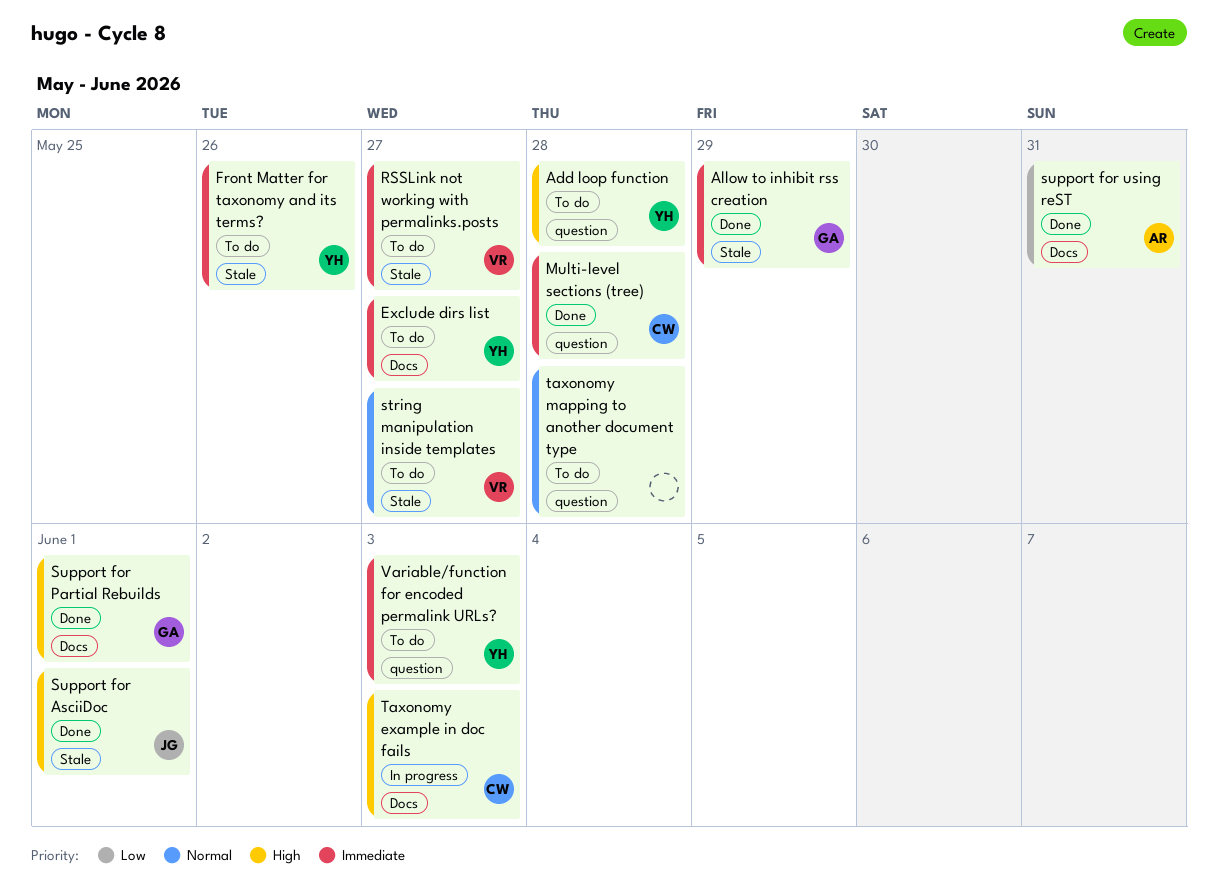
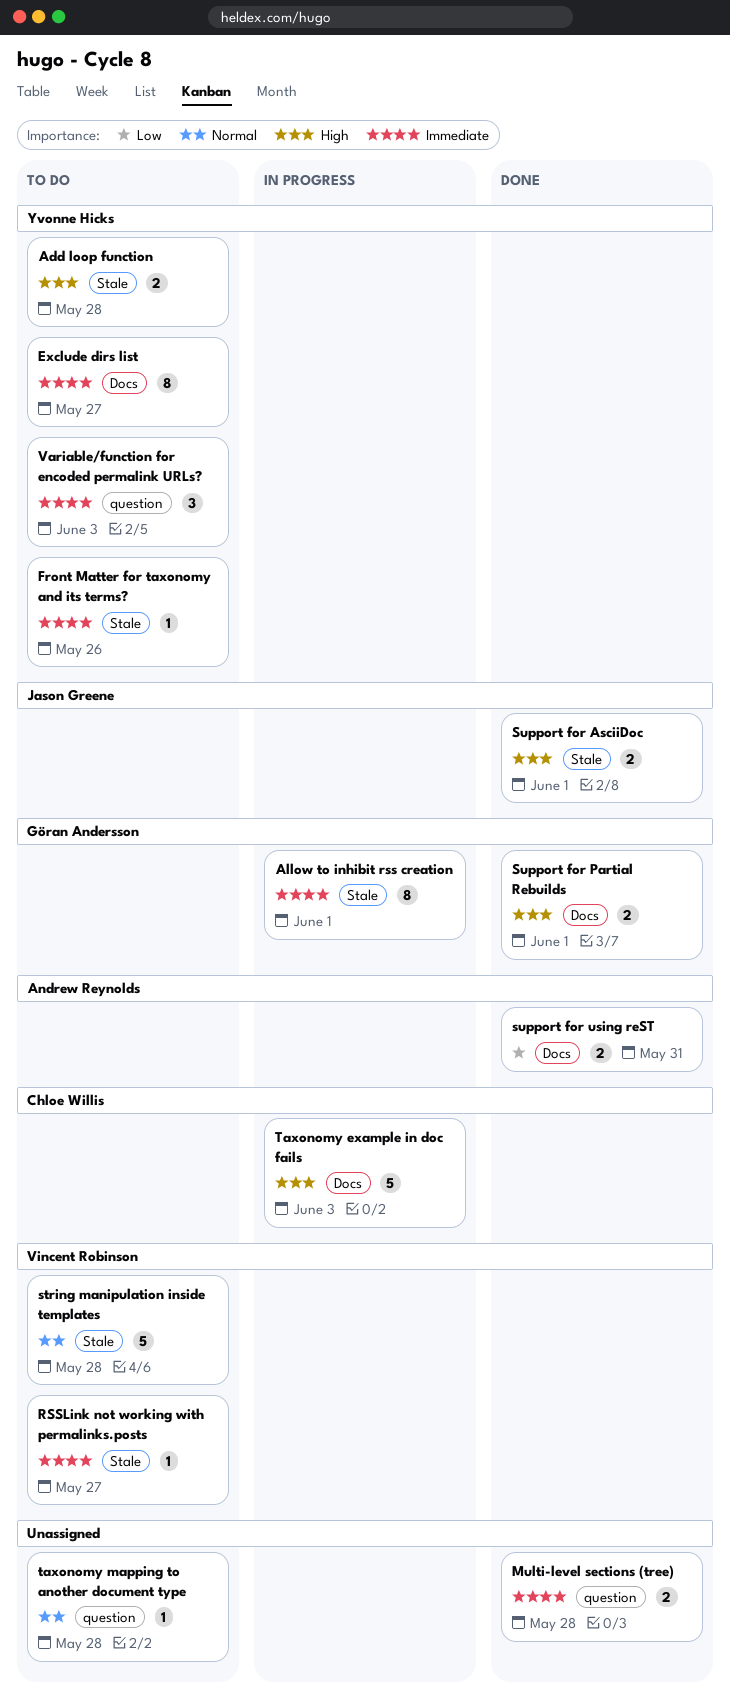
Add loop function, label: question -> Stale
Allow to inhibit rss creation, status: Done -> In progress
Allow to inhibit rss creation, due: May 29 -> Jun 1
Multi-level sections (tree), owner: Chloe Willis -> none
string manipulation inside templates, due: May 27 -> May 28

